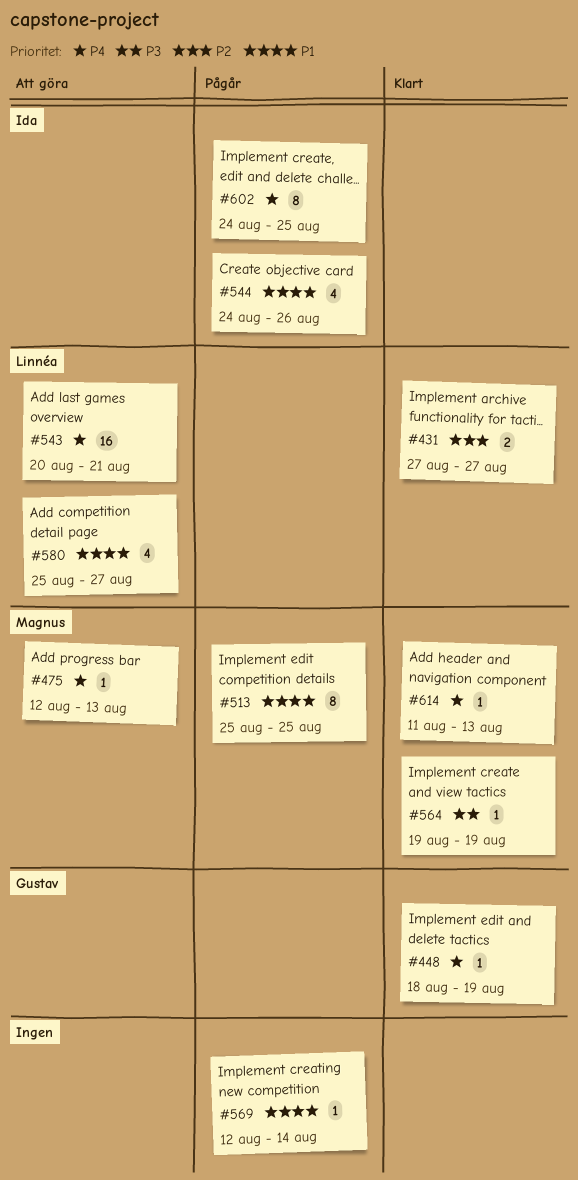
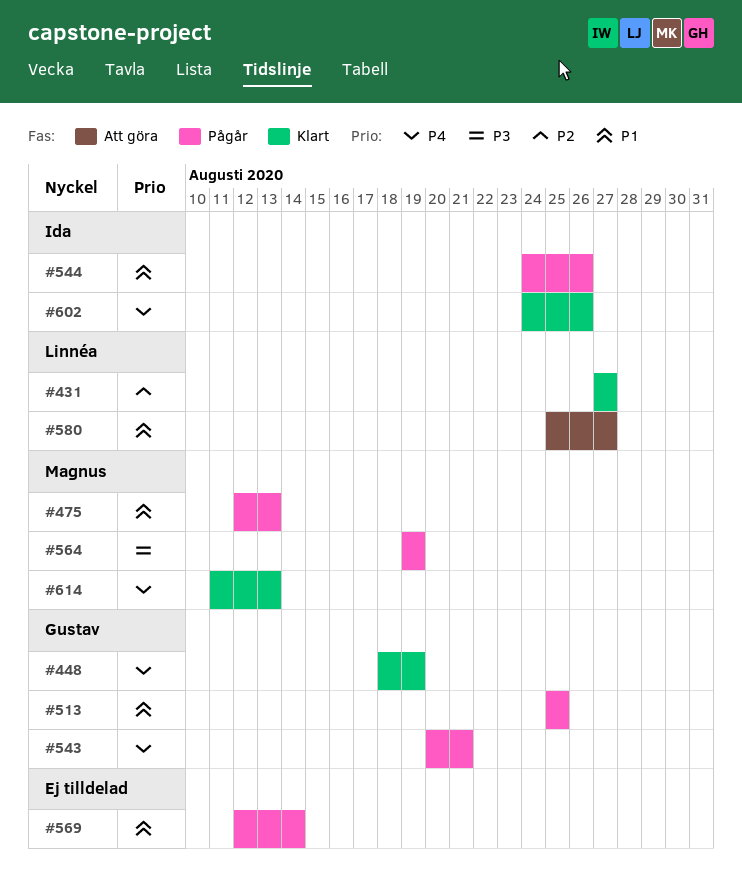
#475, status: Att göra -> Pågår
#475, priority: P4 -> P1
#513, owner: Magnus -> Gustav
#543, status: Att göra -> Pågår
#543, owner: Linnéa -> Gustav
#564, status: Klart -> Pågår
#602, status: Pågår -> Klart
#602, due: Aug 25 -> Aug 26

